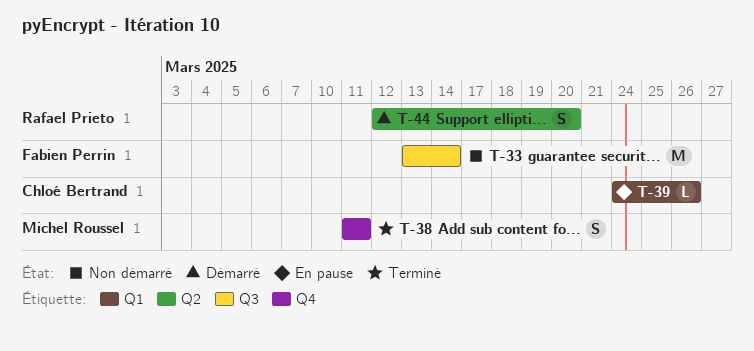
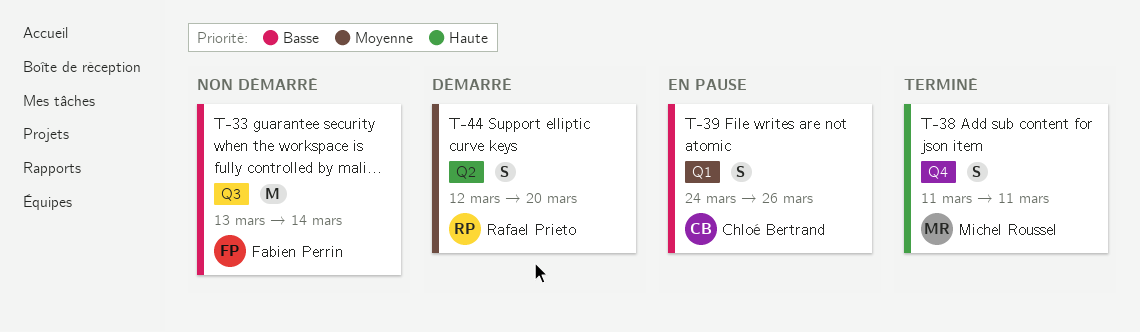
T-39, estimate: L -> S

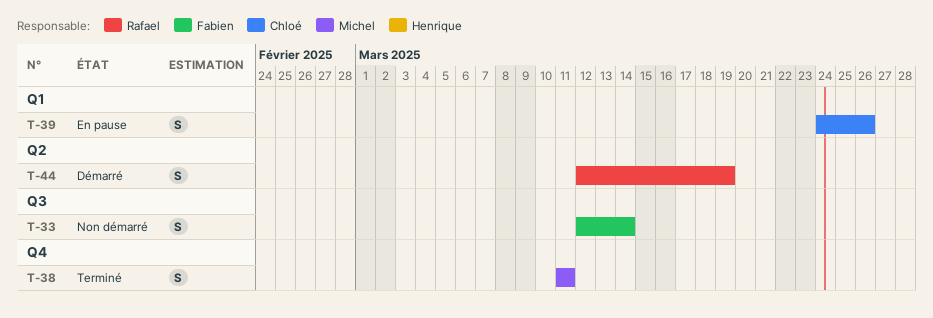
T-33, estimate: M -> S
T-33, start: Mar 13 -> Mar 12
T-44, due: Mar 20 -> Mar 19

